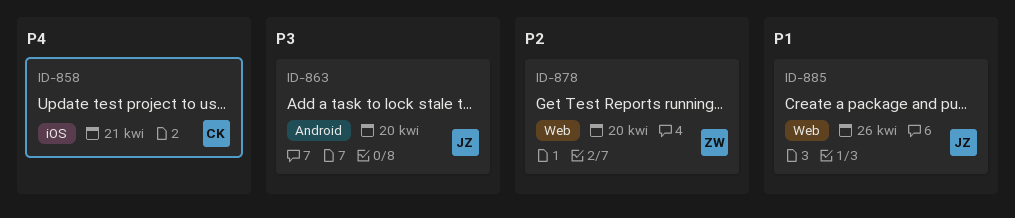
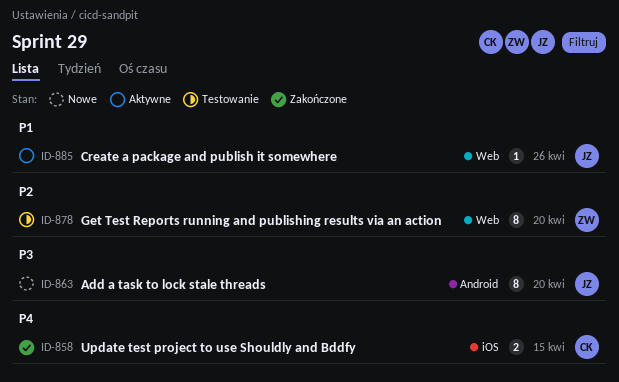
ID-858, due: Apr 21 -> Apr 15

